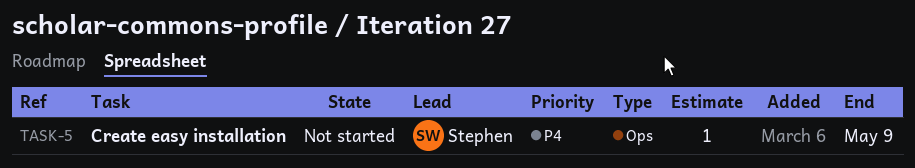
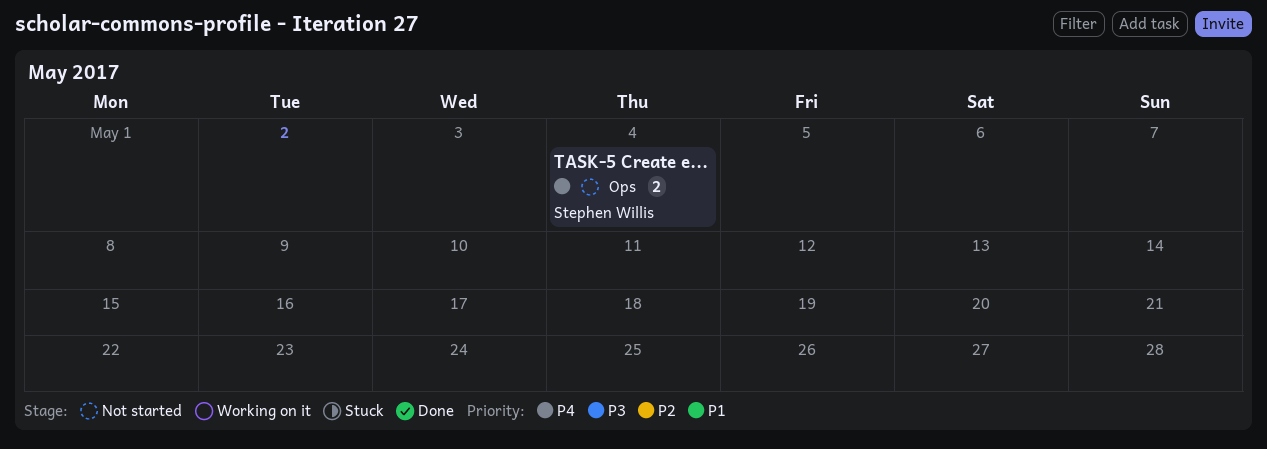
TASK-5, estimate: 1 -> 2
TASK-5, due: May 9 -> May 4

